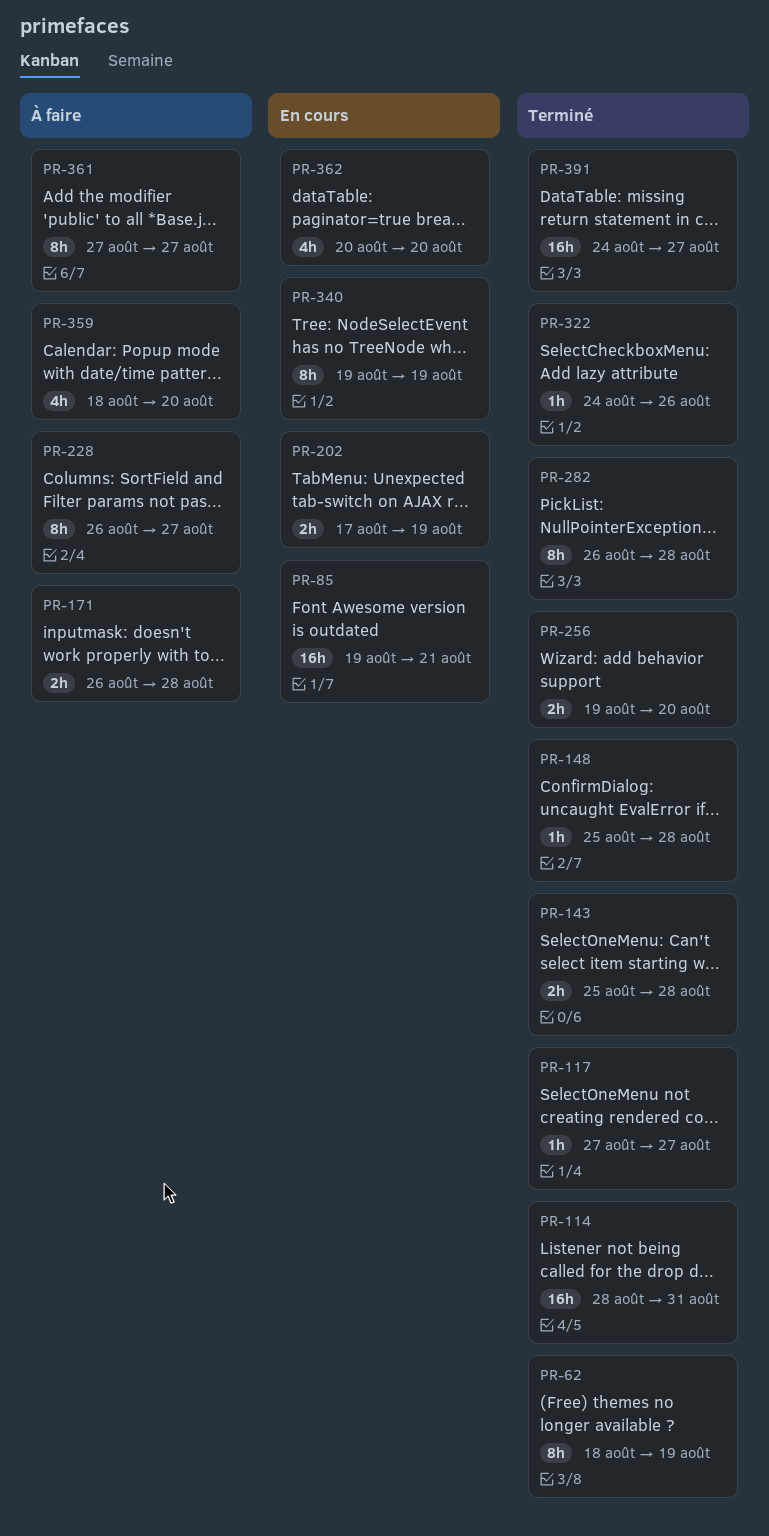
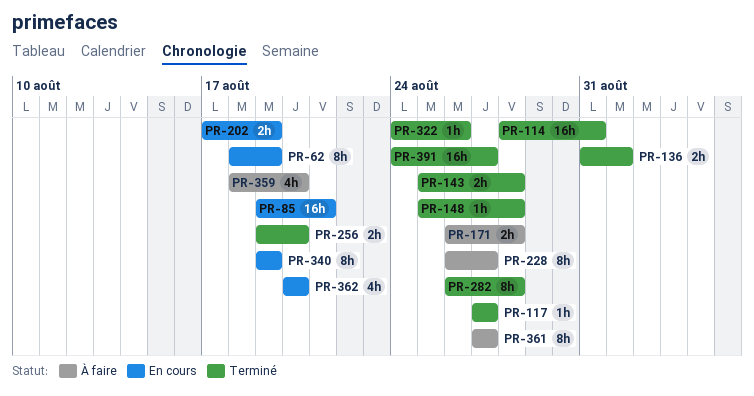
PR-62, status: Terminé -> En cours
PR-136: none -> present

